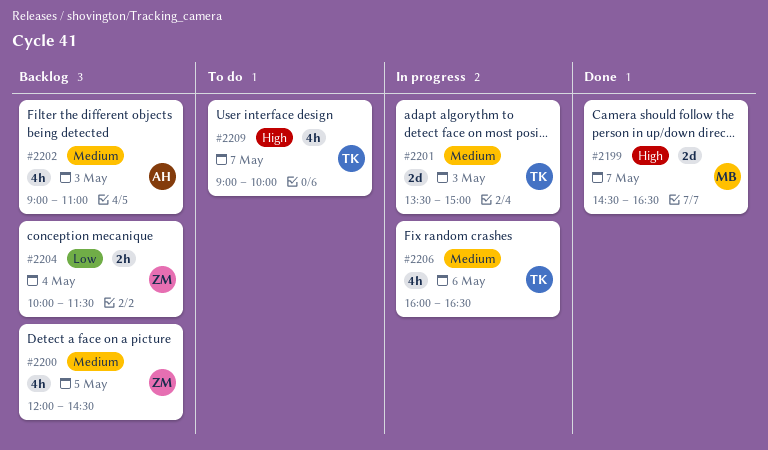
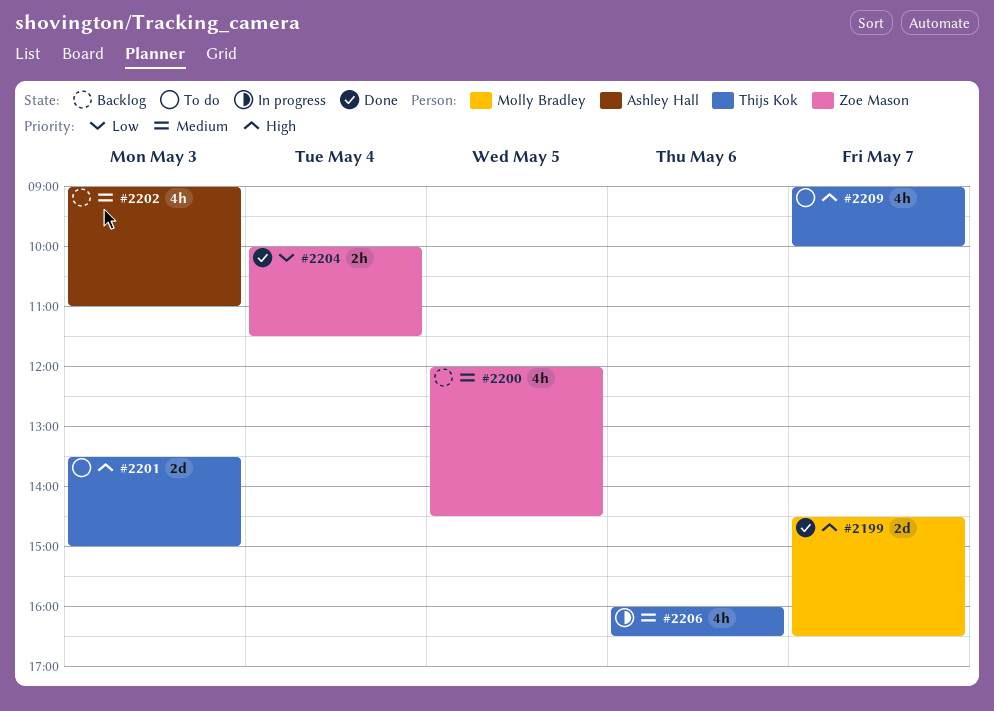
#2201, status: In progress -> To do
#2201, priority: Medium -> High
#2204, status: Backlog -> Done

